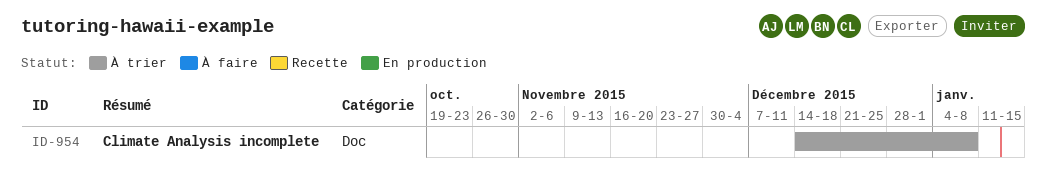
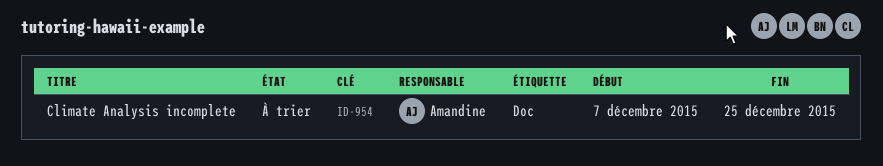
ID-954, start: Dec 14 -> Dec 7
ID-954, due: Jan 8 -> Dec 25

